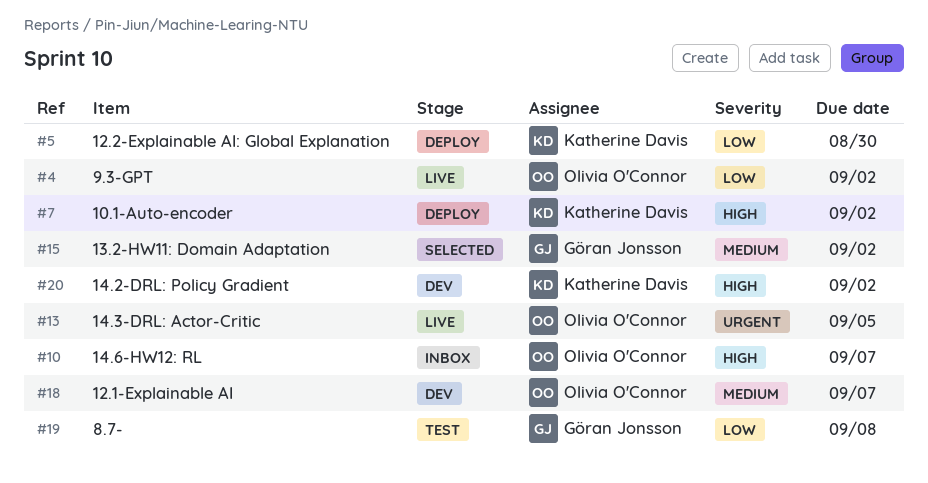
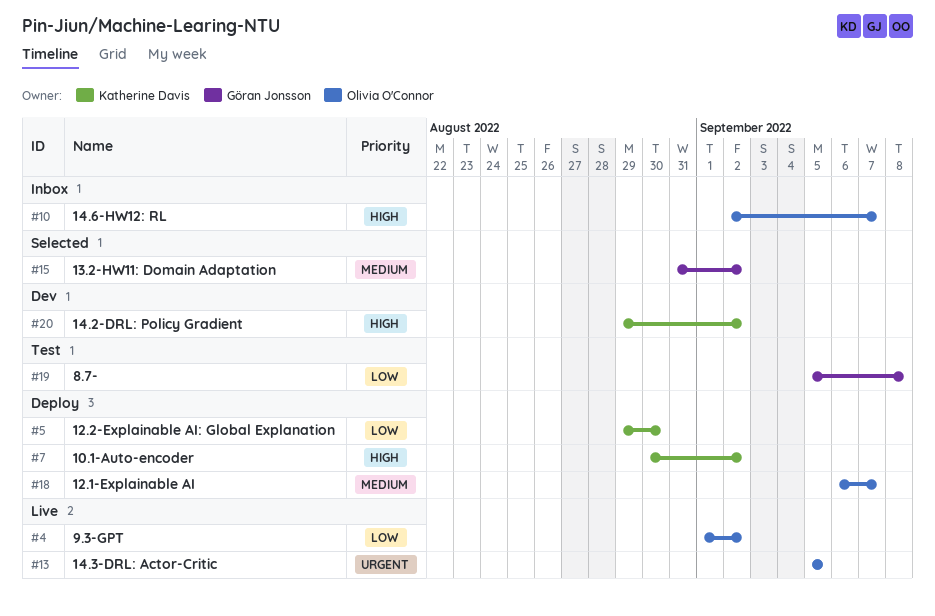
#18, status: Dev -> Deploy

